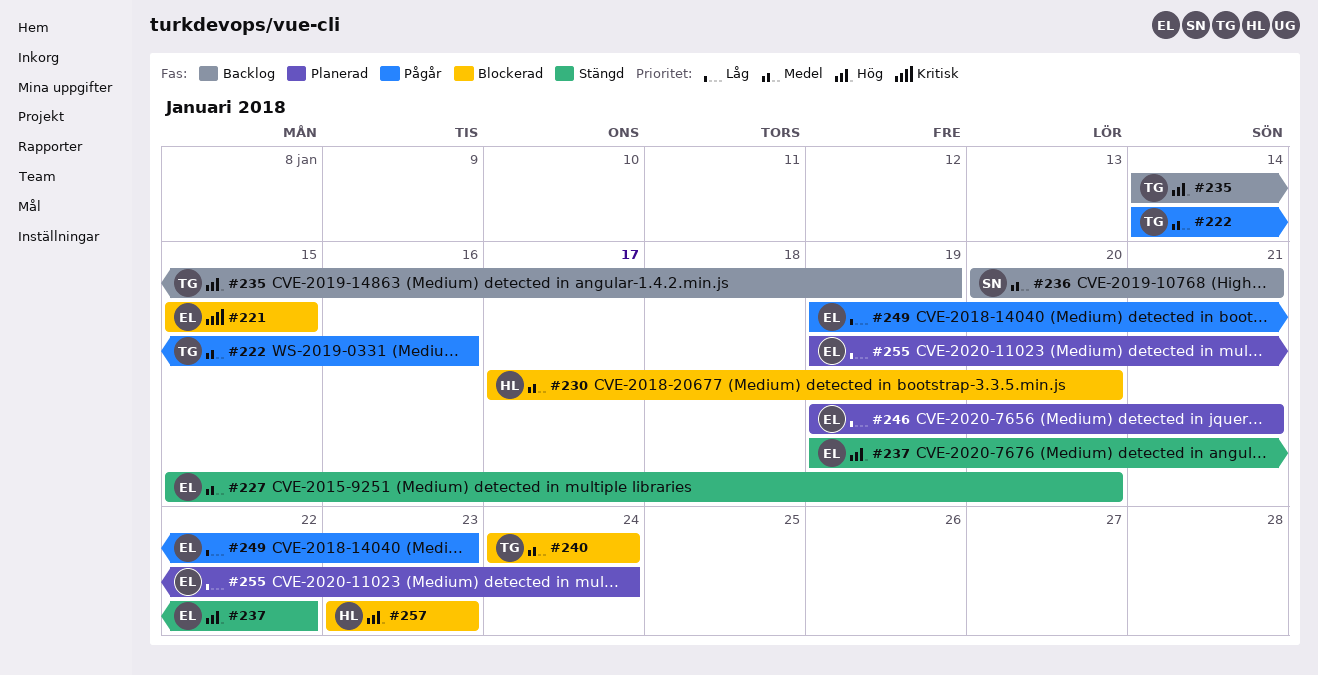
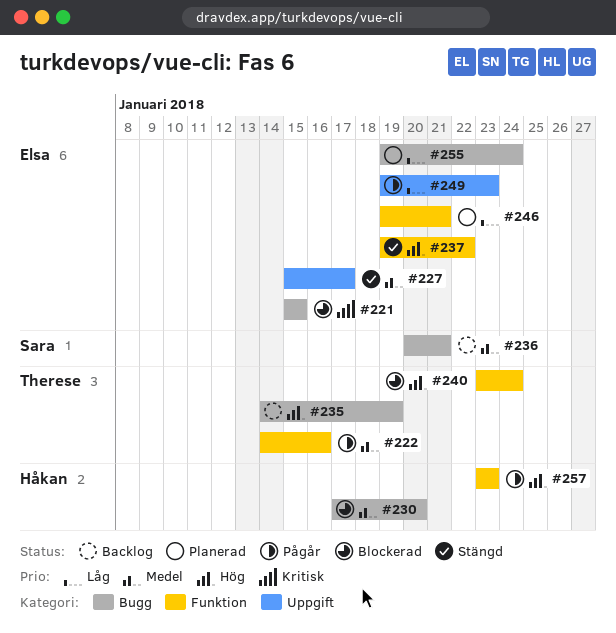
#227, due: Jan 20 -> Jan 17
#240, priority: Medel -> Hög
#240, start: Jan 24 -> Jan 23
#257, status: Blockerad -> Pågår

